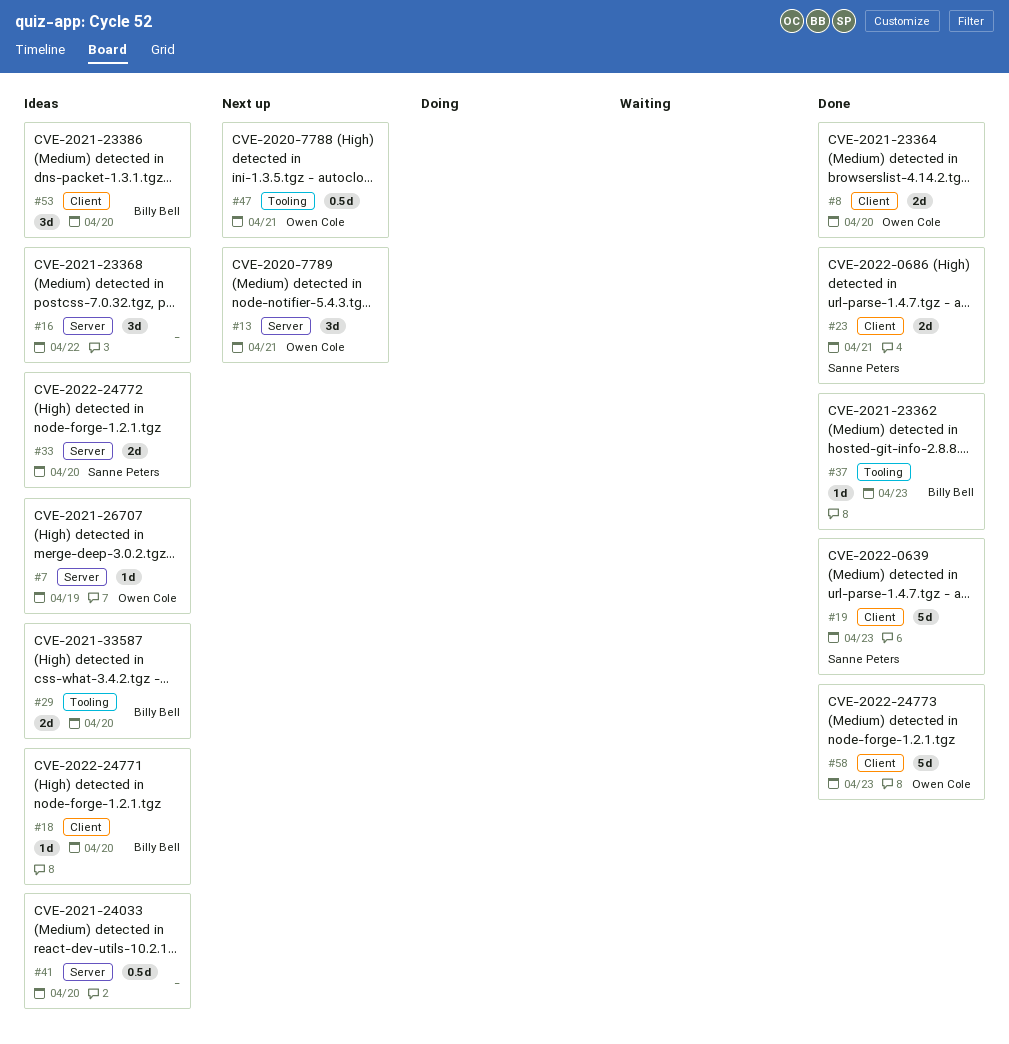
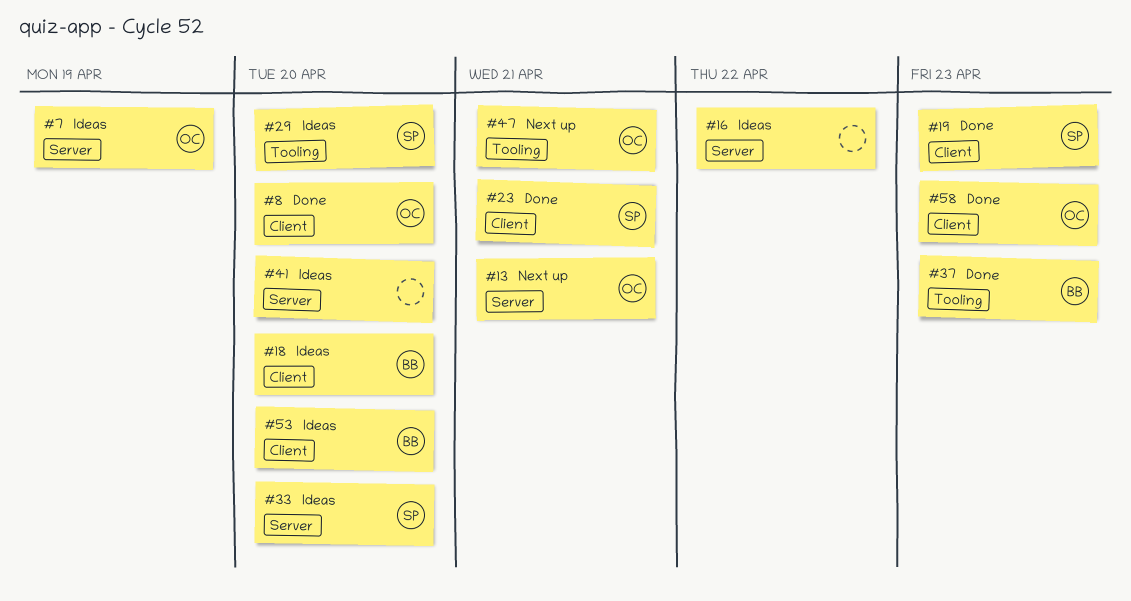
#29, owner: Billy Bell -> Sanne Peters

